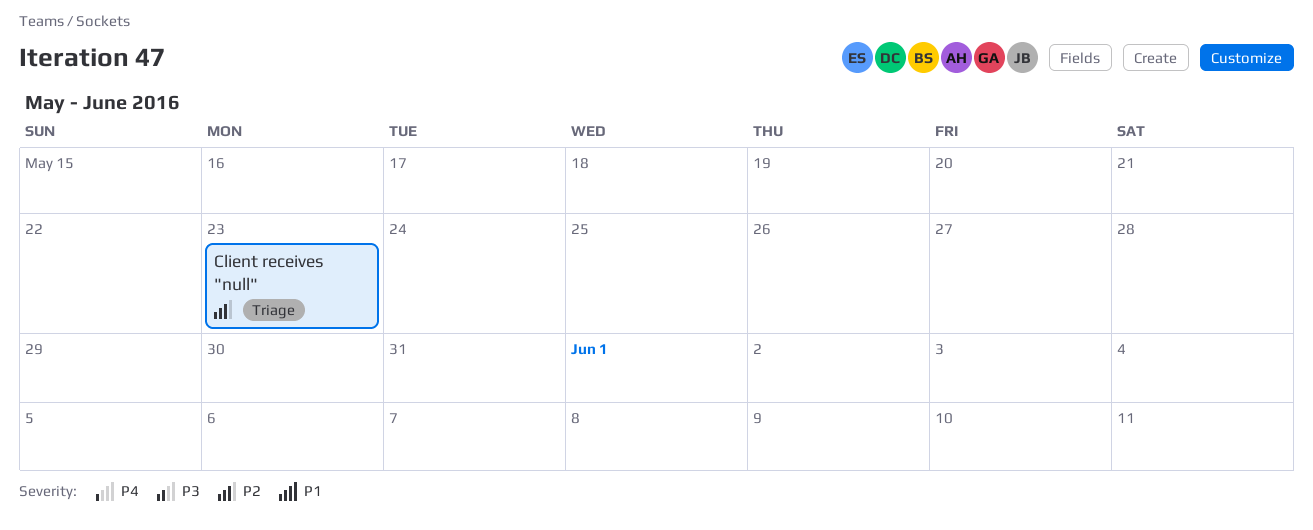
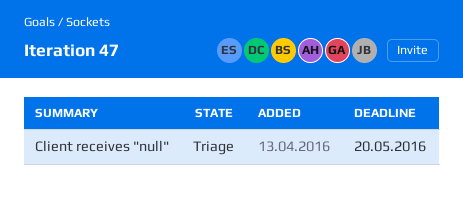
Client receives "null", due: May 23 -> May 20

